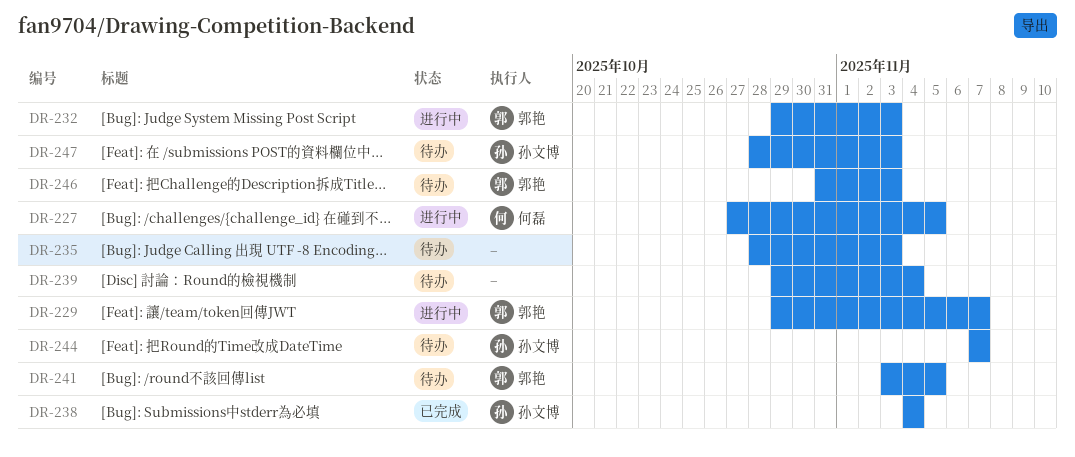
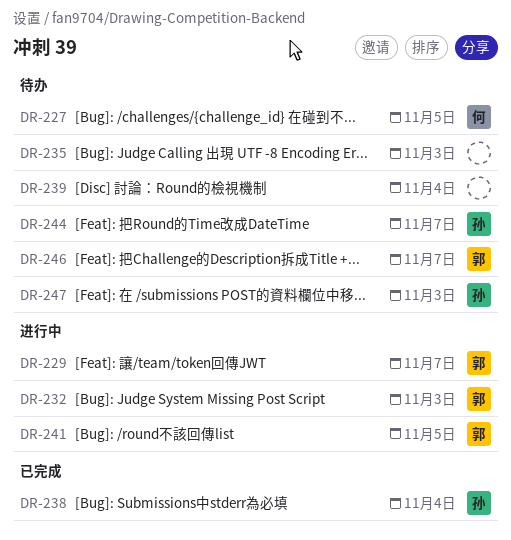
DR-227, status: 进行中 -> 待办
DR-241, status: 待办 -> 进行中
DR-246, due: Nov 3 -> Nov 7

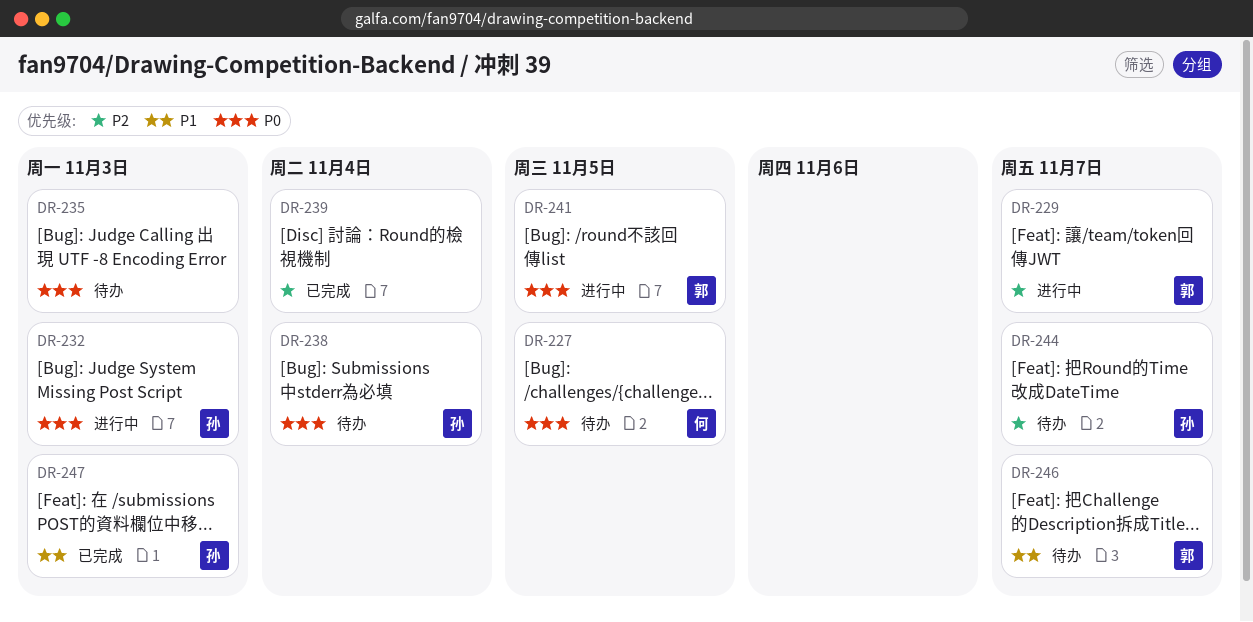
DR-232, owner: 郭 -> 孙
DR-238, status: 已完成 -> 待办
DR-239, status: 待办 -> 已完成
DR-247, status: 待办 -> 已完成

